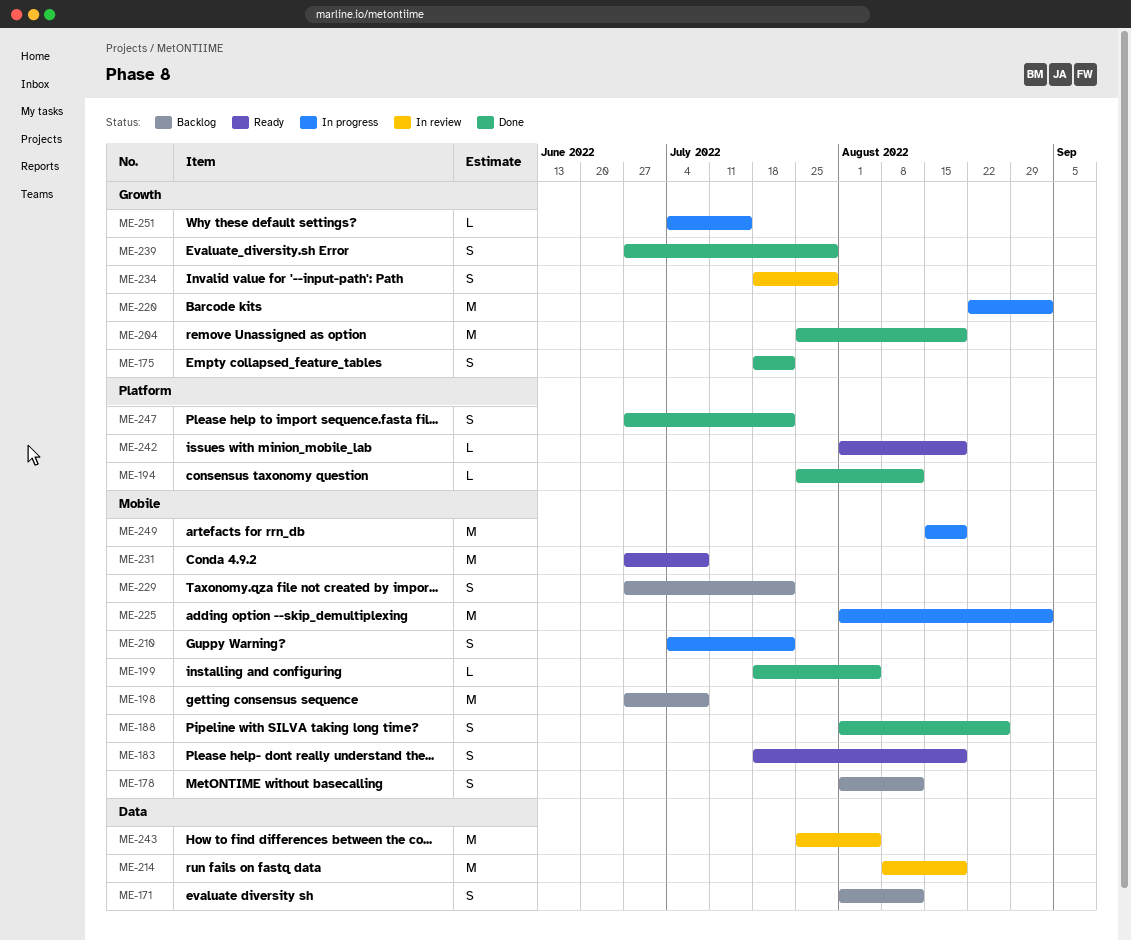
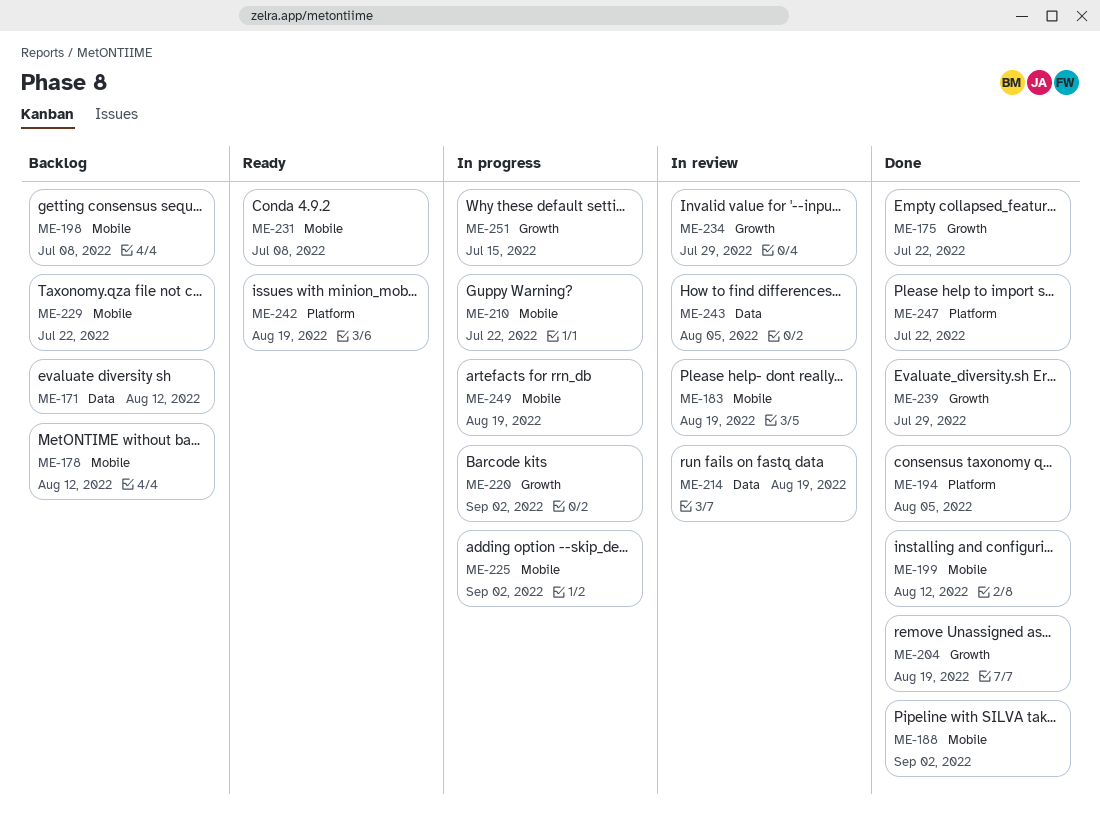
ME-183, status: Ready -> In review
ME-188, due: Aug 26 -> Sep 2
ME-194, due: Aug 12 -> Aug 5
ME-199, due: Aug 5 -> Aug 12

